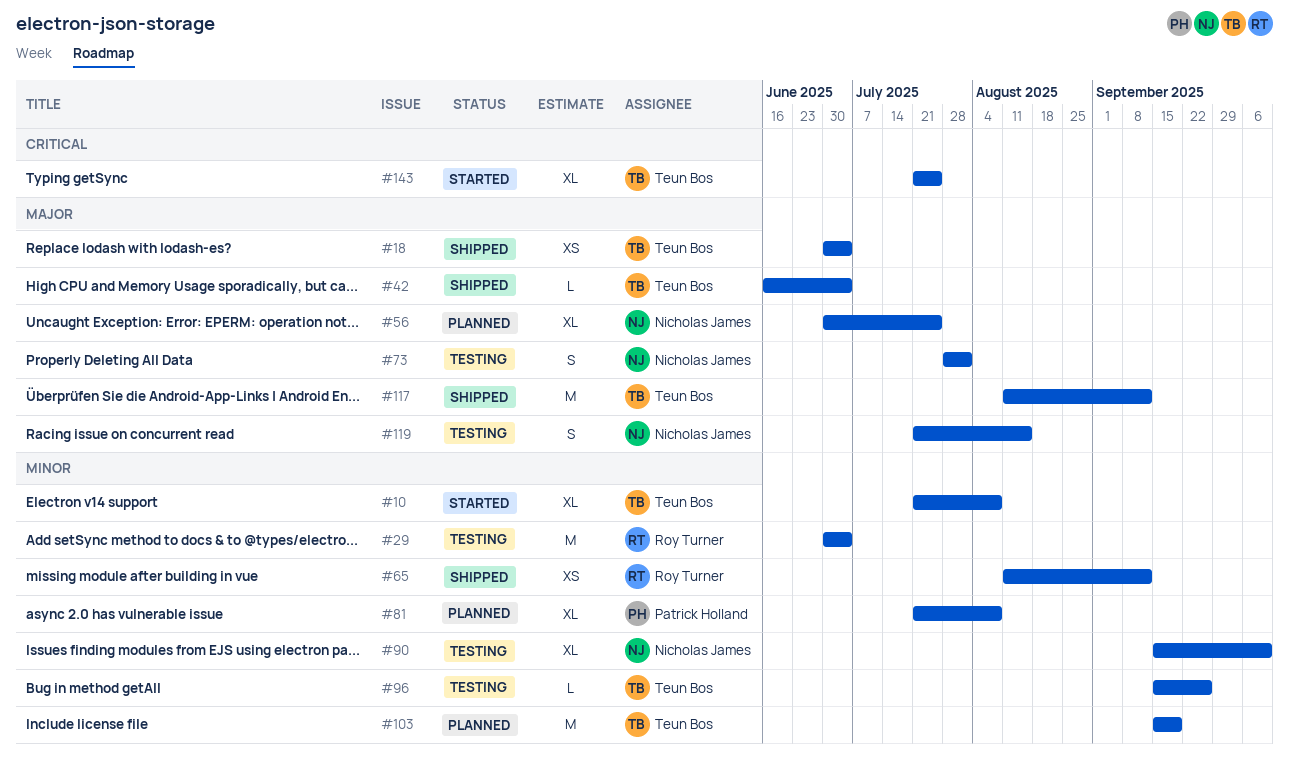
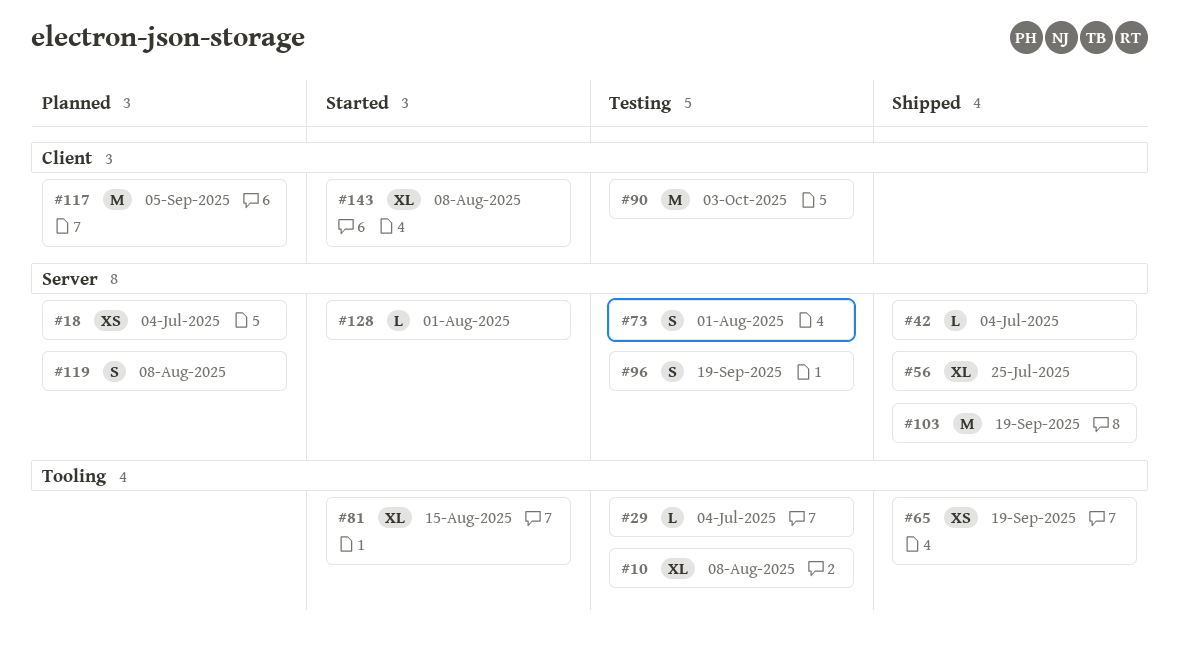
#10, status: Started -> Testing
#18, status: Shipped -> Planned
#29, estimate: M -> L
#56, status: Planned -> Shipped
#65, due: Sep 12 -> Sep 19
#81, status: Planned -> Started
#81, due: Aug 8 -> Aug 15
#90, estimate: XL -> M
#90, due: Oct 10 -> Oct 3
#96, estimate: L -> S
#96, due: Sep 26 -> Sep 19
#103, status: Planned -> Shipped
#117, status: Shipped -> Planned
#117, due: Sep 12 -> Sep 5
#119, status: Testing -> Planned
#119, due: Aug 15 -> Aug 8
#128: none -> present
#143, due: Jul 25 -> Aug 8

